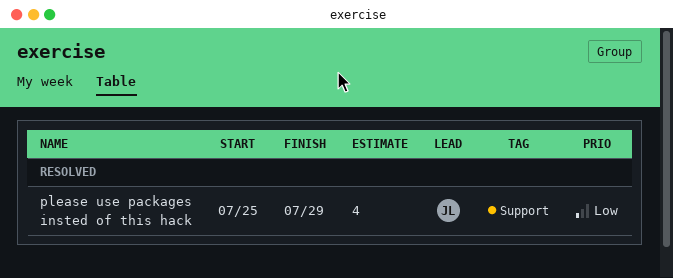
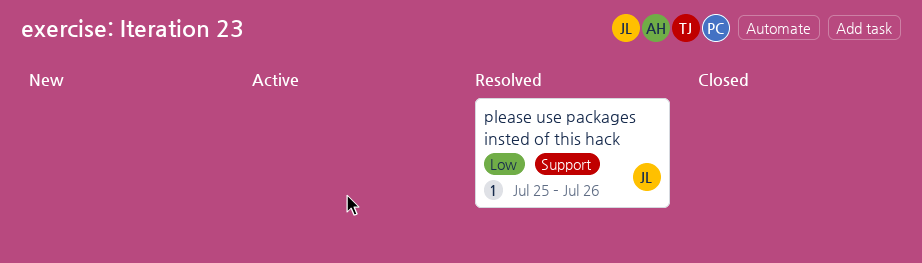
please use packages insted of this hack, estimate: 4 -> 1
please use packages insted of this hack, due: Jul 29 -> Jul 26

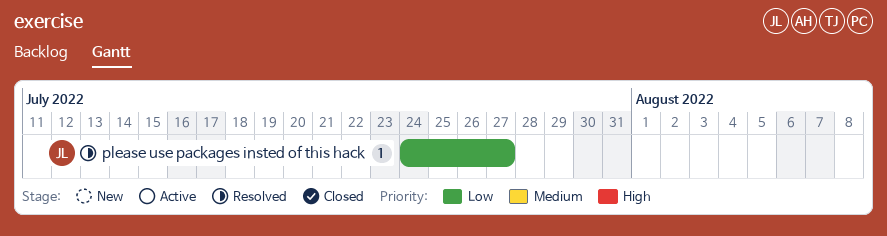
please use packages insted of this hack, start: Jul 25 -> Jul 24
please use packages insted of this hack, due: Jul 26 -> Jul 27

